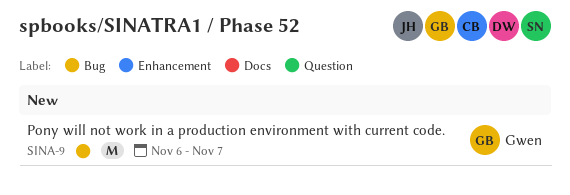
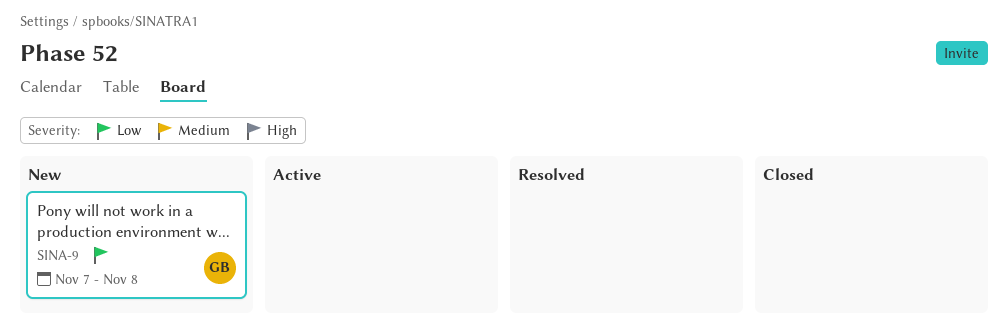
SINA-9, start: Nov 6 -> Nov 7
SINA-9, due: Nov 7 -> Nov 8

